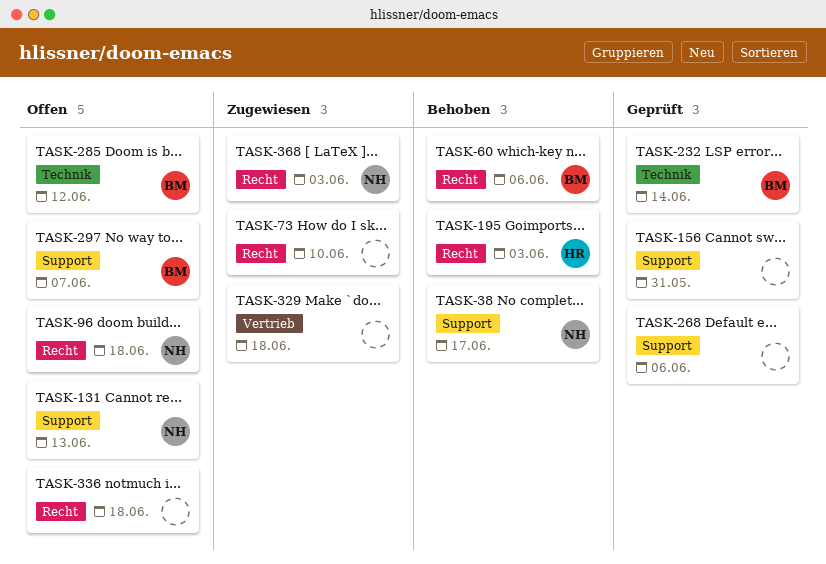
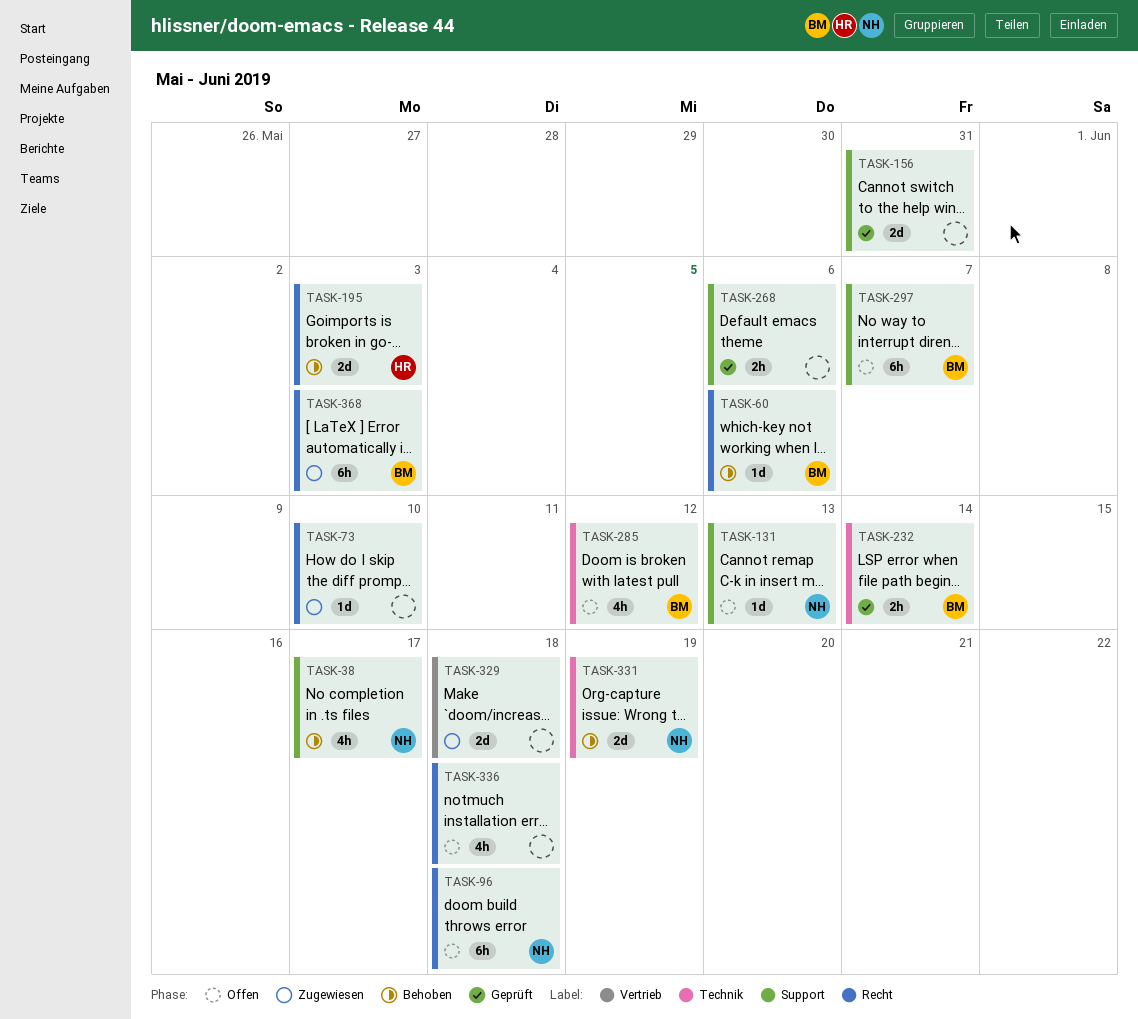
TASK-331: none -> present
TASK-368, owner: NH -> BM

